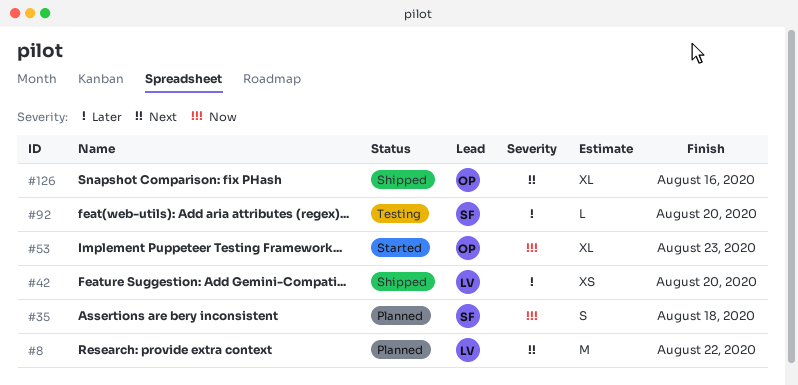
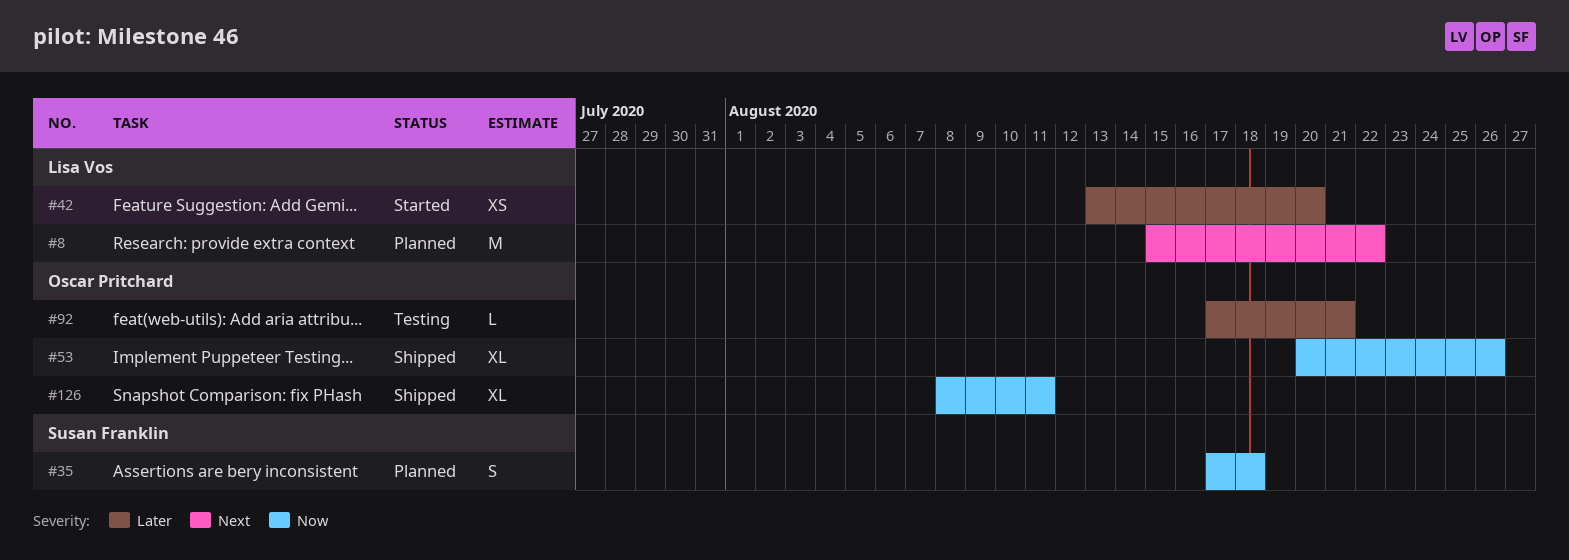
#42, status: Shipped -> Started
#53, status: Started -> Shipped
#53, due: Aug 23 -> Aug 26
#92, owner: Susan Franklin -> Oscar Pritchard
#92, due: Aug 20 -> Aug 21
#126, priority: Next -> Now
#126, due: Aug 16 -> Aug 11

